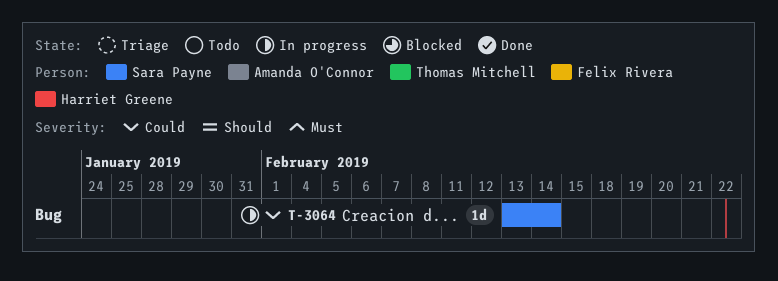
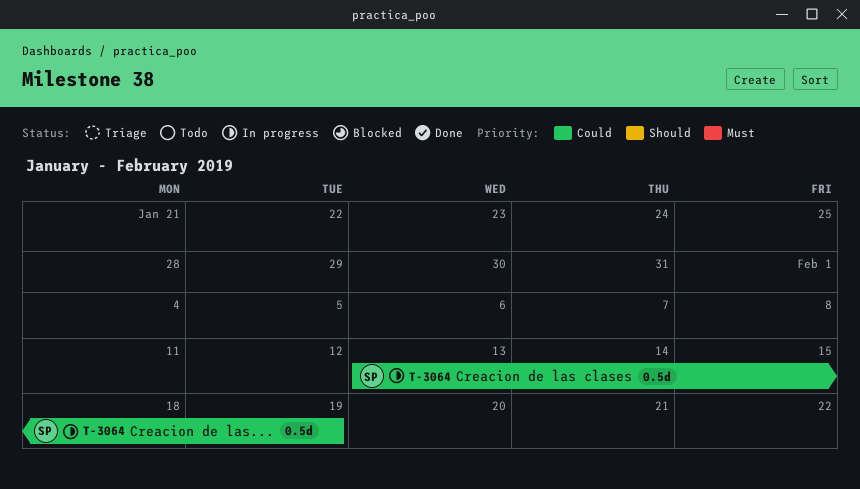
T-3064, estimate: 1d -> 0.5d
T-3064, due: Feb 14 -> Feb 19

